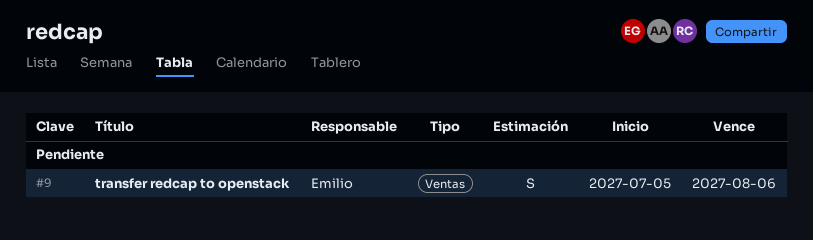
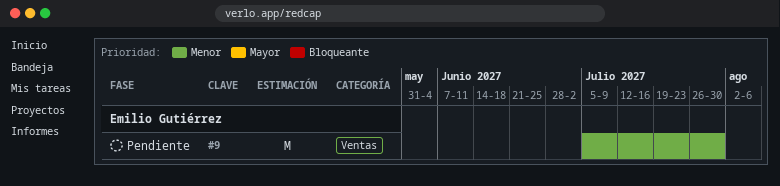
#9, estimate: S -> M
#9, due: Aug 6 -> Jul 30

